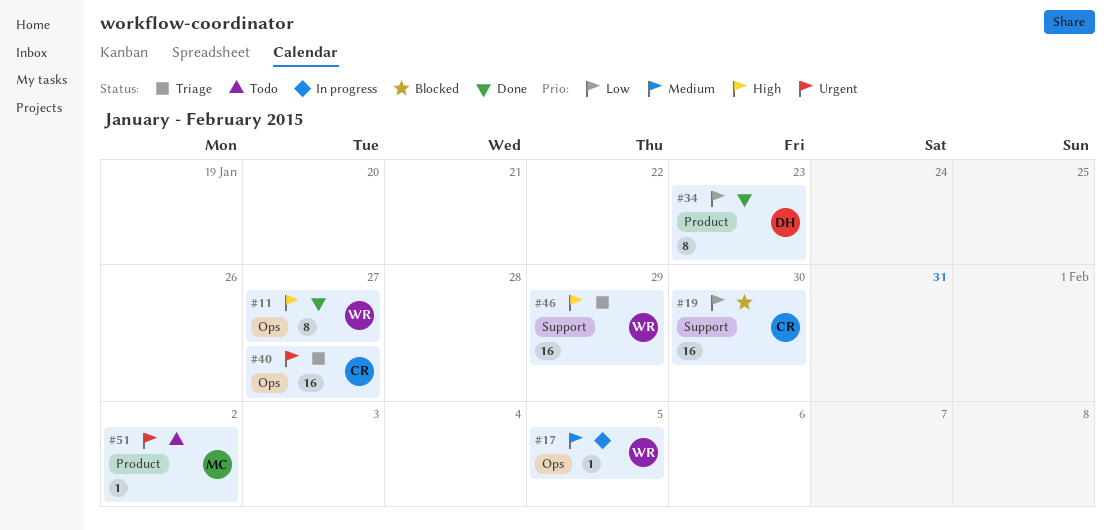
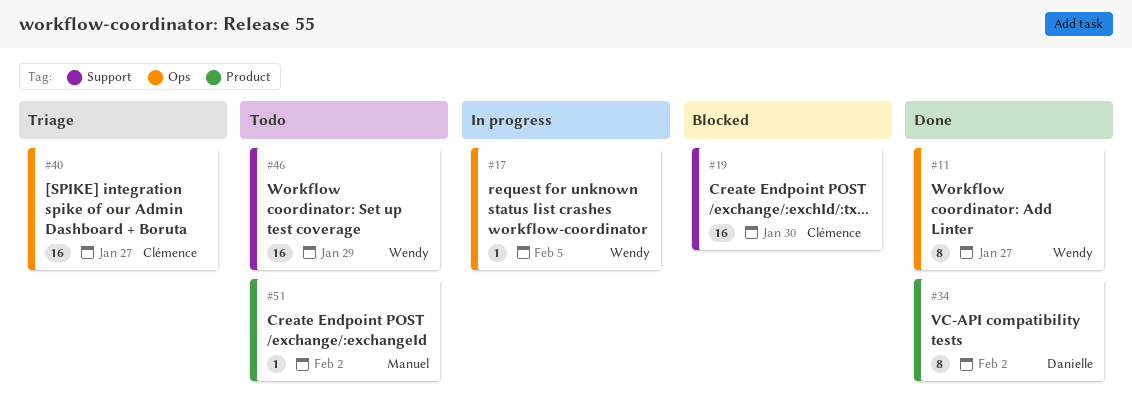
#34, due: Jan 23 -> Feb 2
#46, status: Triage -> Todo

